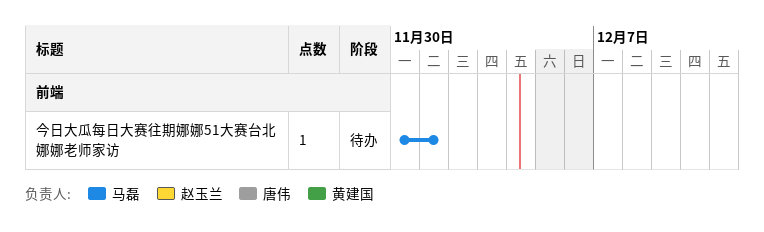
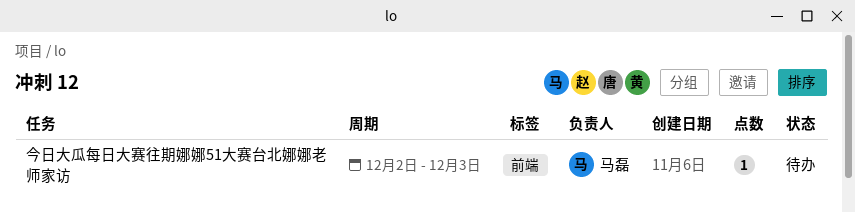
今日大瓜每日大赛往期娜娜51大赛台北娜娜老师家访, start: Nov 30 -> Dec 2
今日大瓜每日大赛往期娜娜51大赛台北娜娜老师家访, due: Dec 1 -> Dec 3

